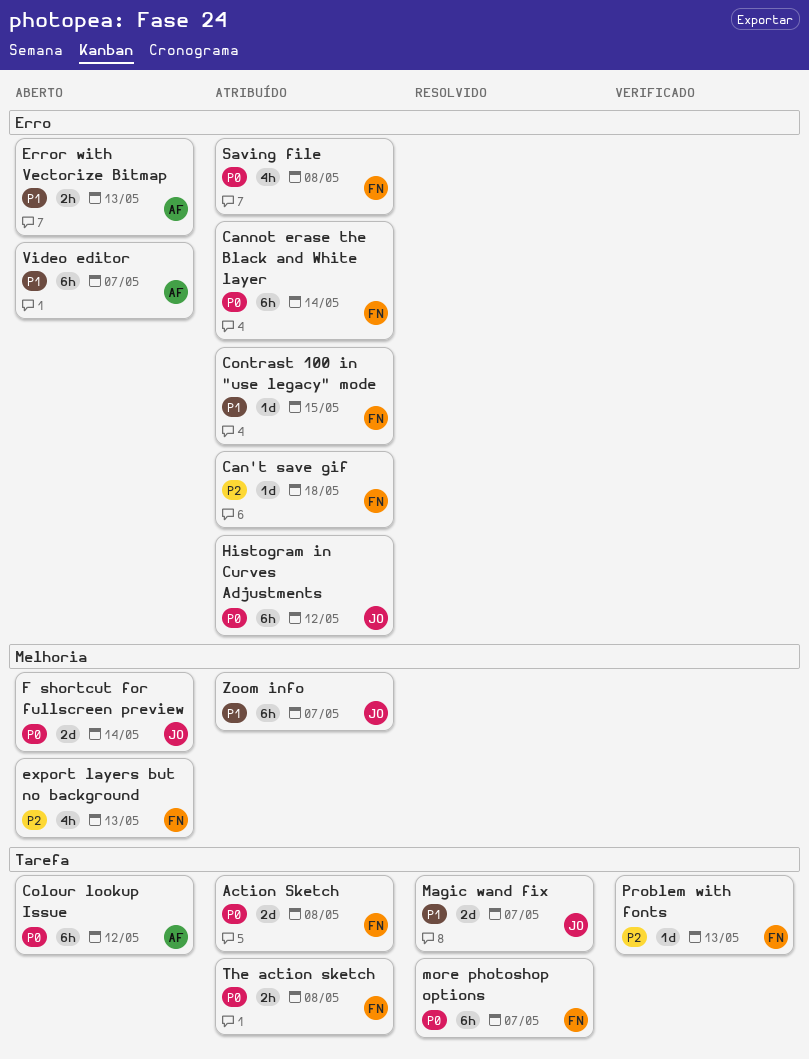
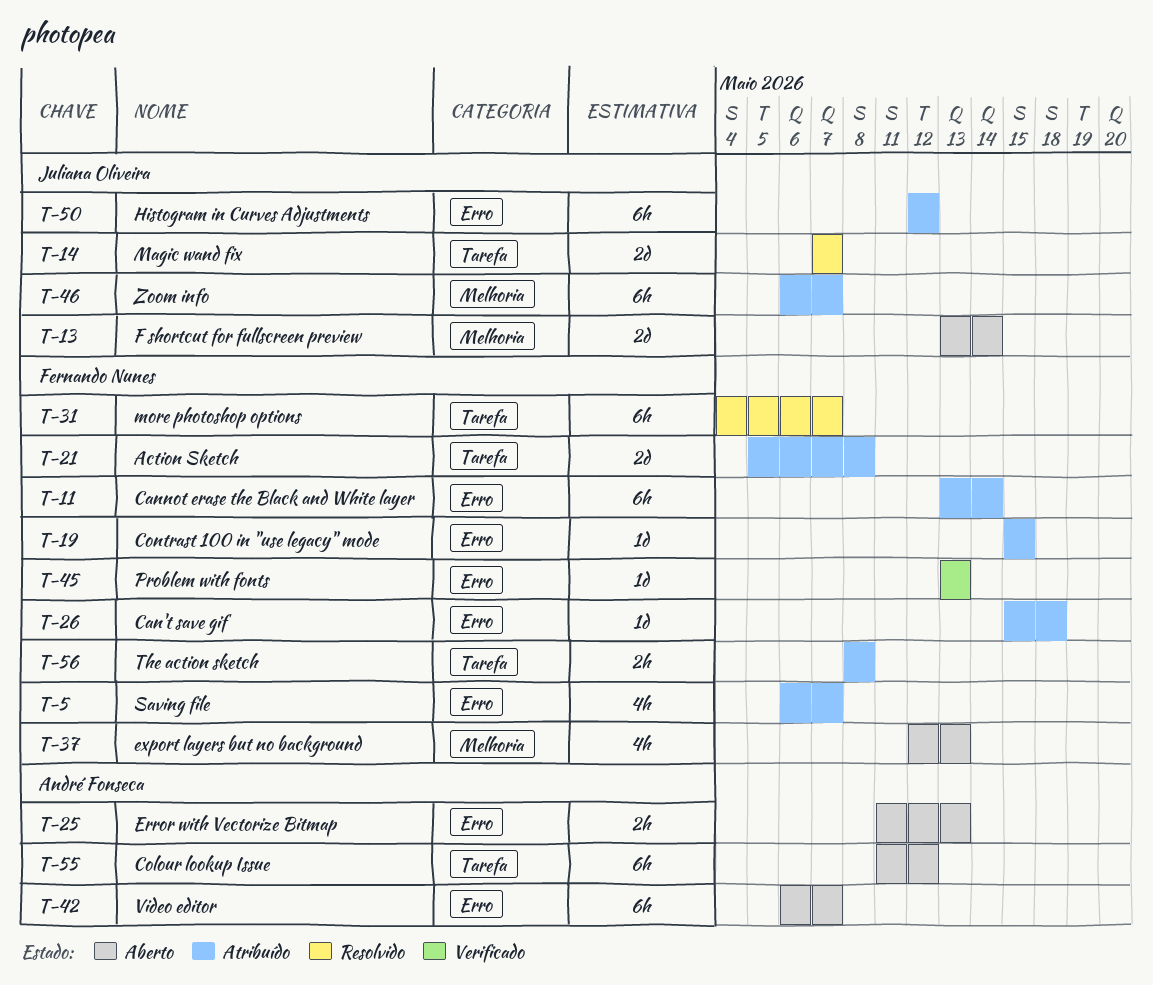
Problem with fonts, label: Tarefa -> Erro
Saving file, due: May 8 -> May 7

